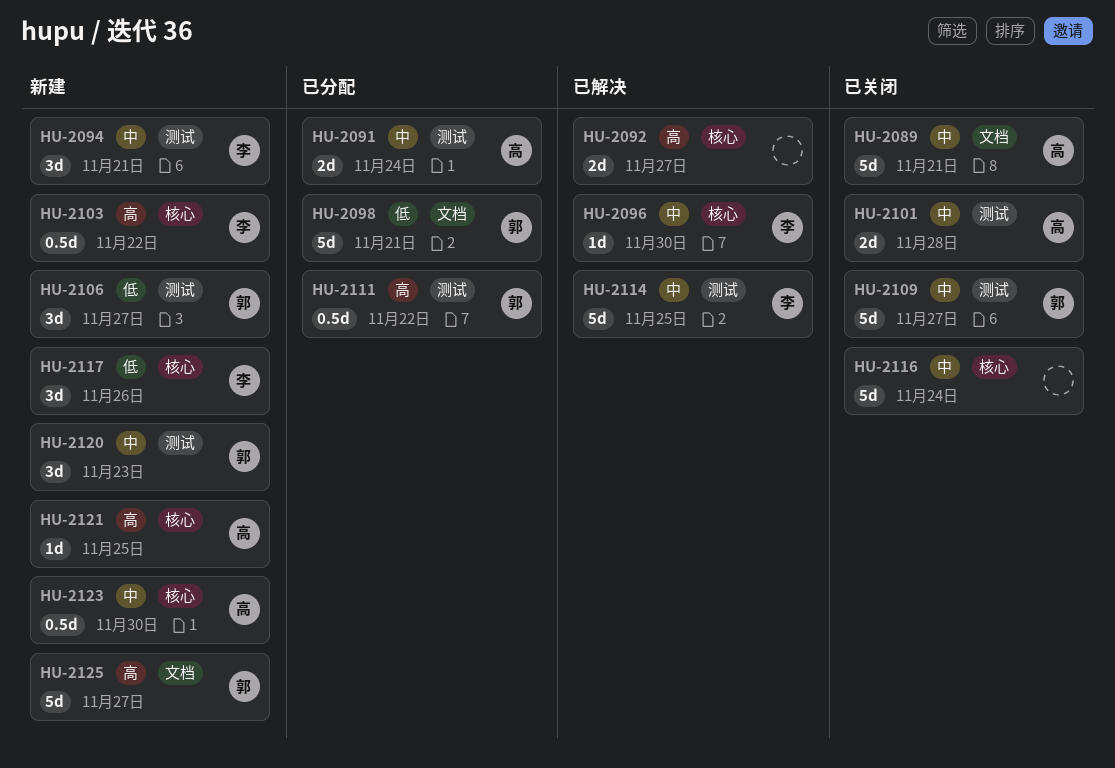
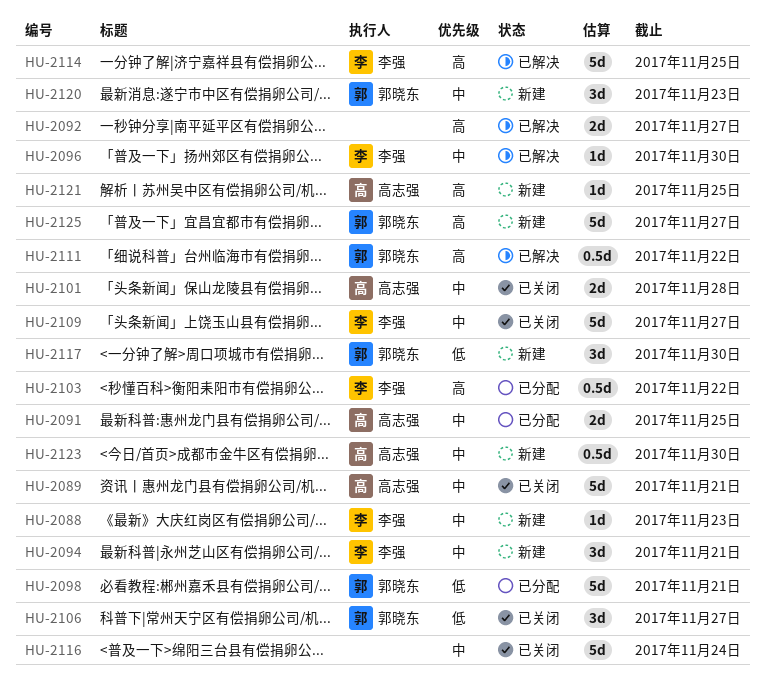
HU-2088: none -> present
HU-2091, due: Nov 24 -> Nov 25
HU-2103, status: 新建 -> 已分配
HU-2106, status: 新建 -> 已关闭
HU-2109, owner: 郭晓东 -> 李强
HU-2111, status: 已分配 -> 已解决
HU-2114, priority: 中 -> 高
HU-2117, owner: 李强 -> 郭晓东
HU-2117, due: Nov 26 -> Nov 30

